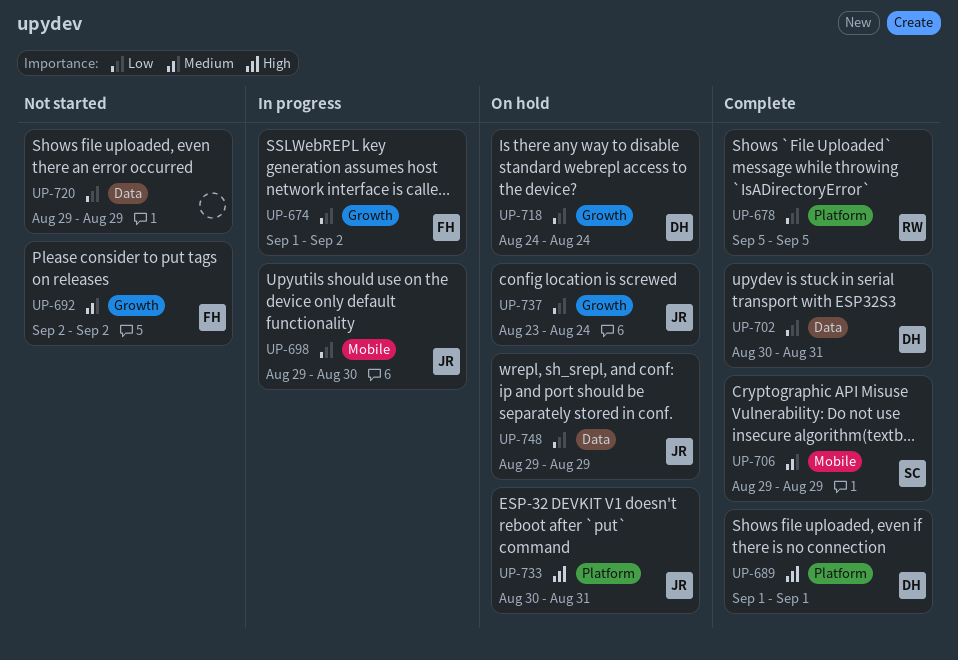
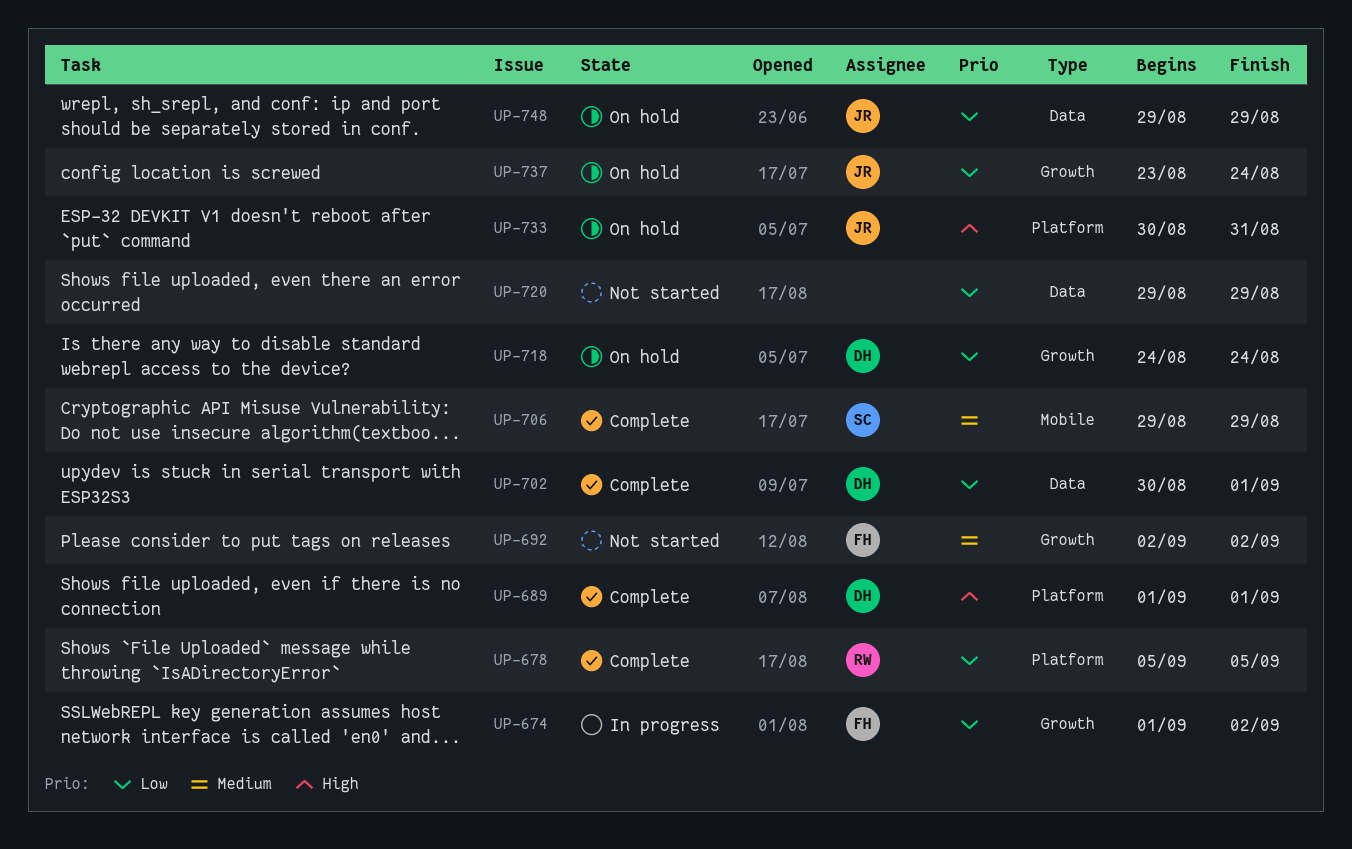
UP-698: present -> none
UP-702, due: Aug 31 -> Sep 1

